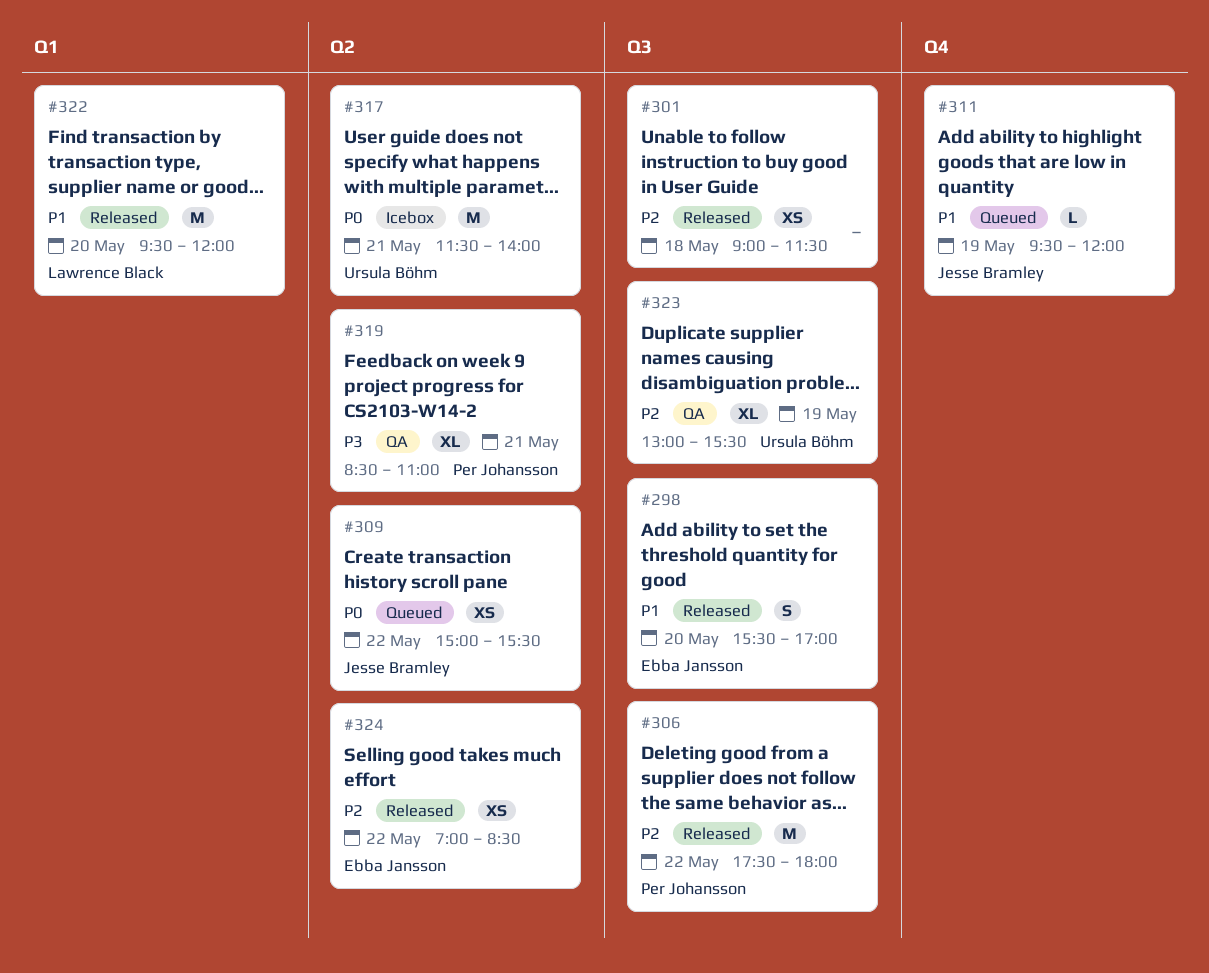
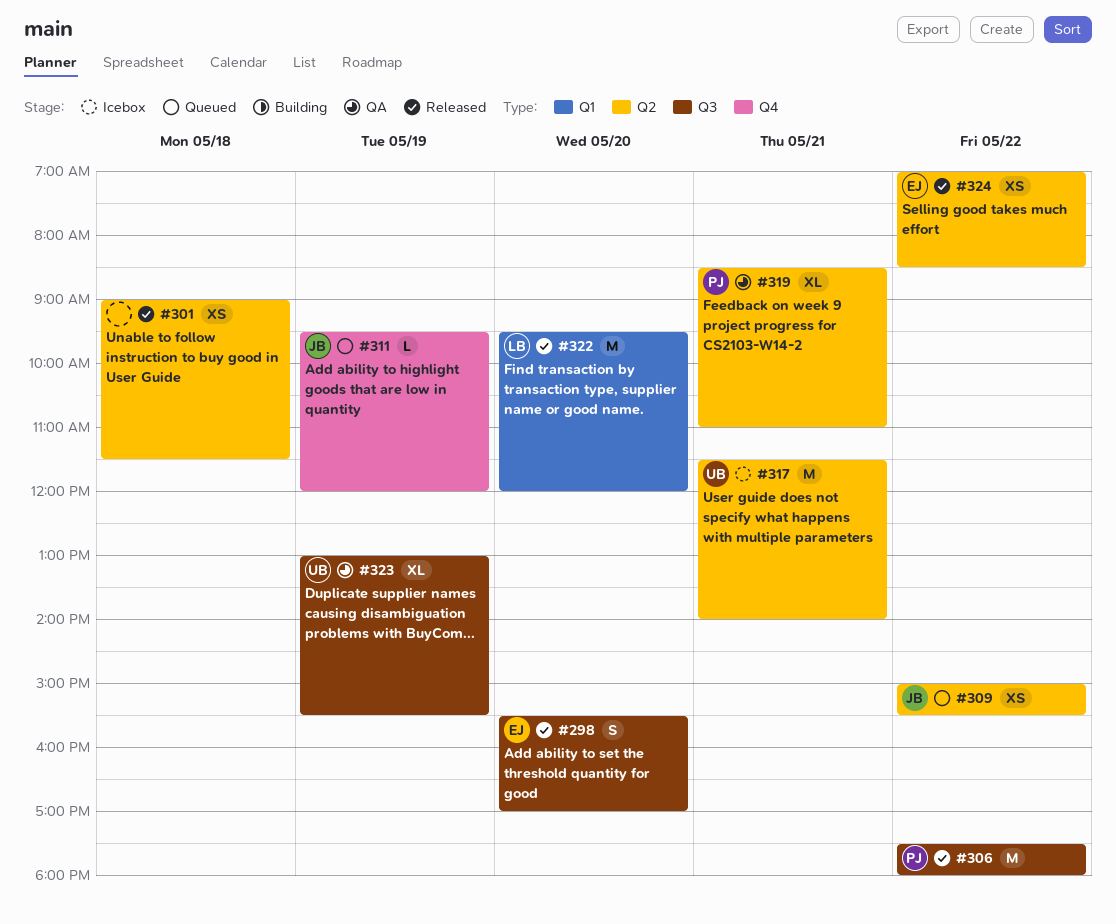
#301, label: Q3 -> Q2

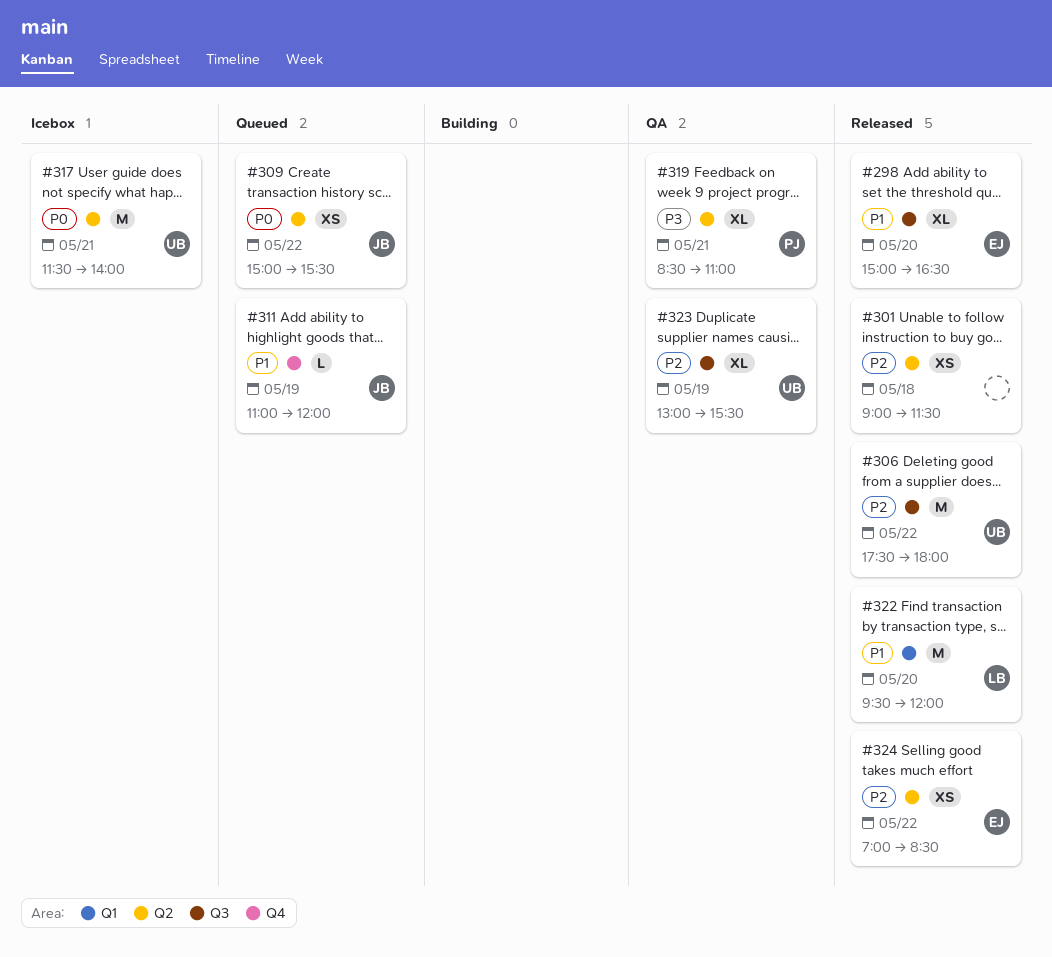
#298, estimate: S -> XL
#298, begins: 15:30 -> 15:00
#298, ends: 17:00 -> 16:30
#306, owner: PJ -> UB
#311, begins: 09:30 -> 11:00

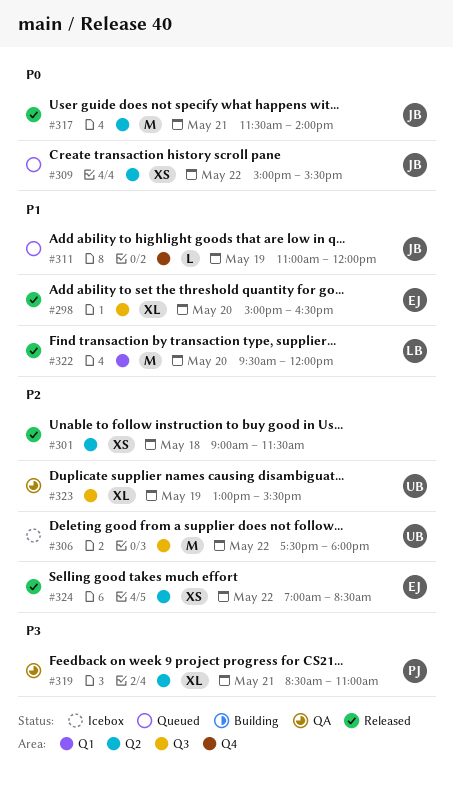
#306, status: Released -> Icebox
#317, status: Icebox -> Released
#317, owner: UB -> JB

